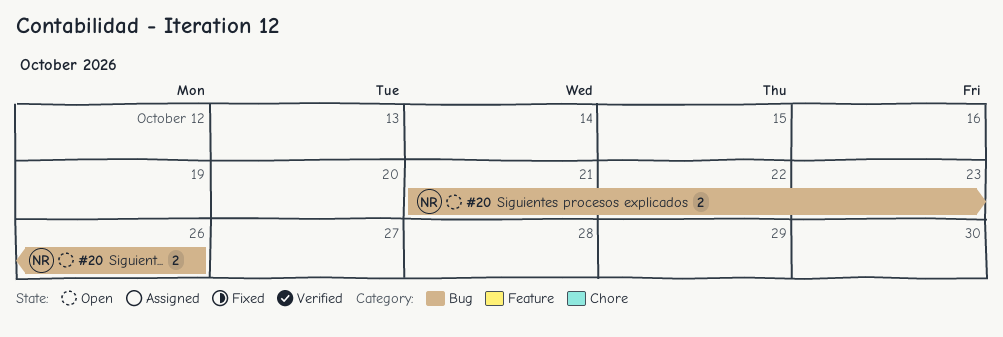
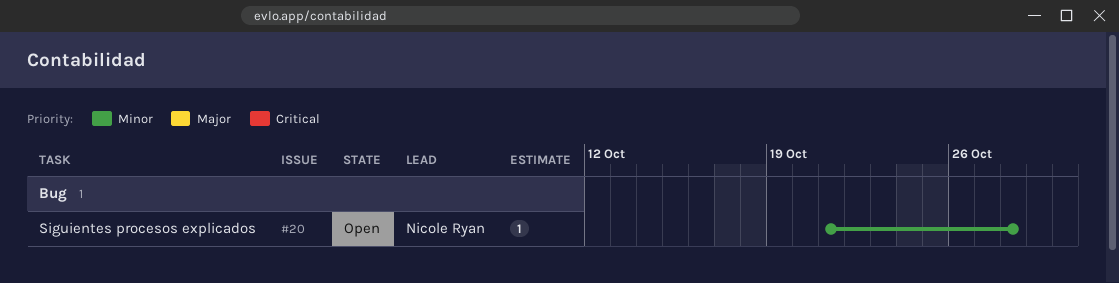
#20, estimate: 2 -> 1
#20, due: Oct 26 -> Oct 28

